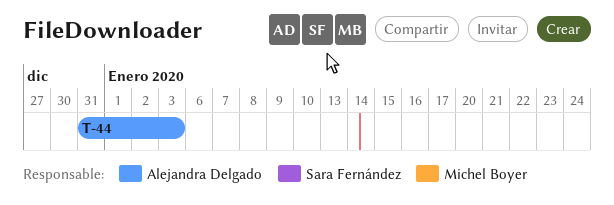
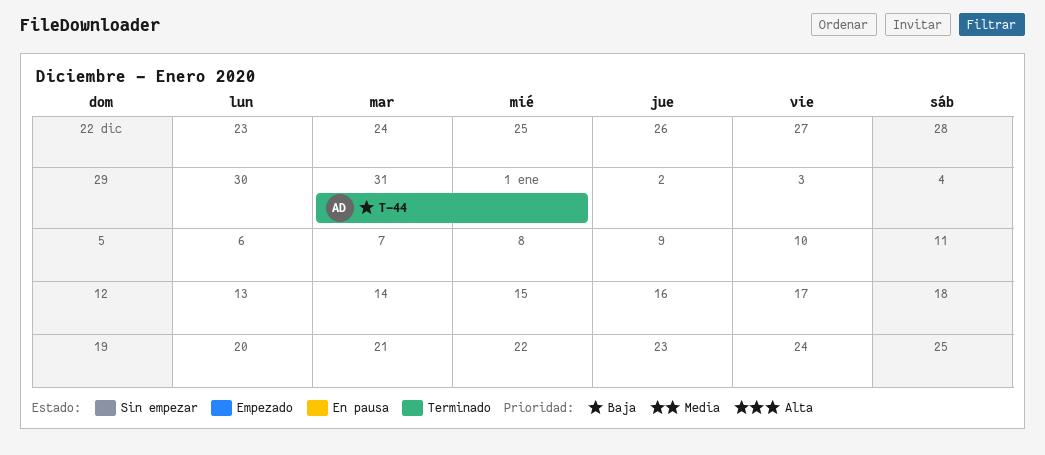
T-44, due: Jan 3 -> Jan 1

